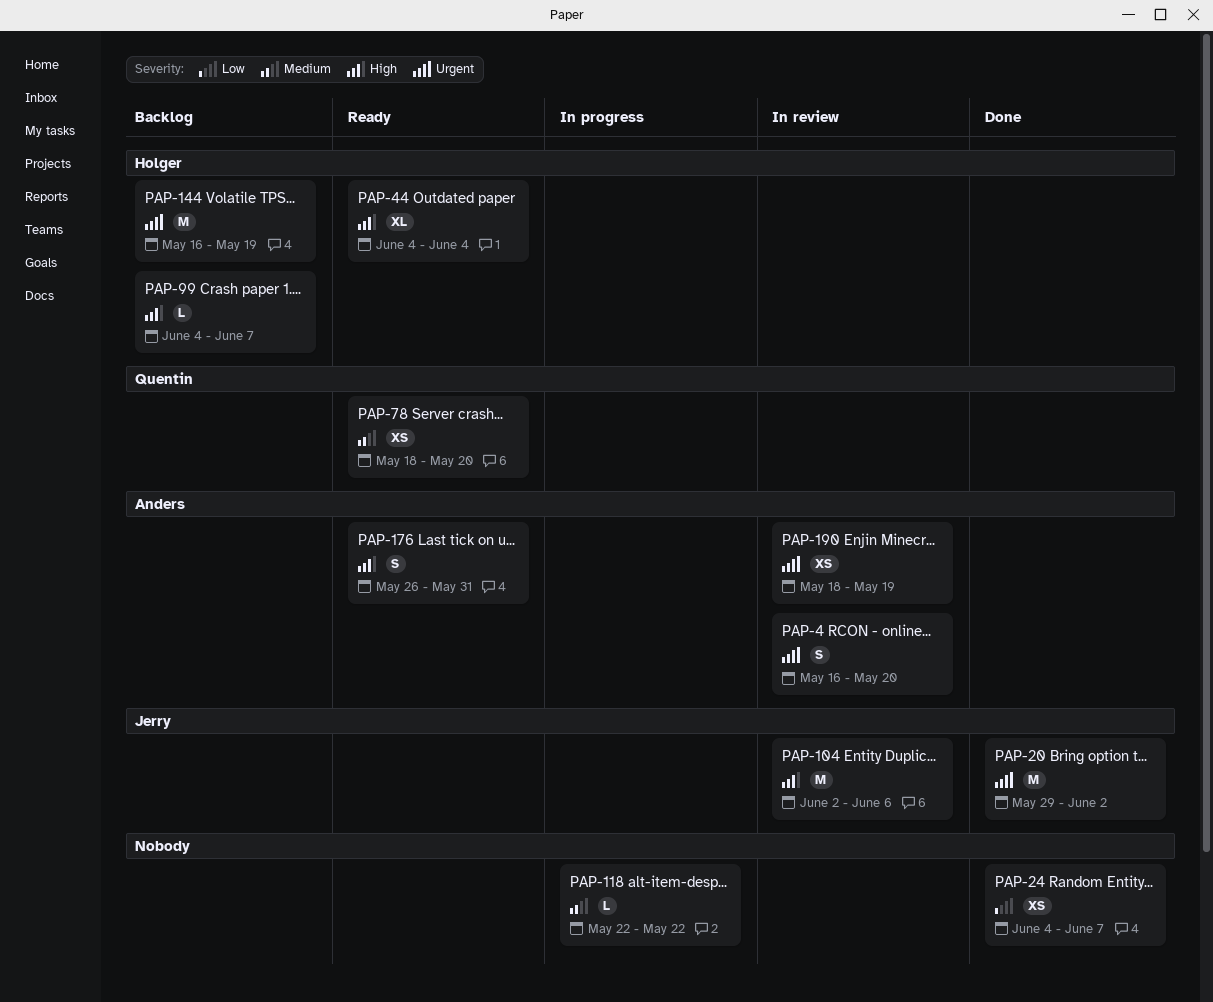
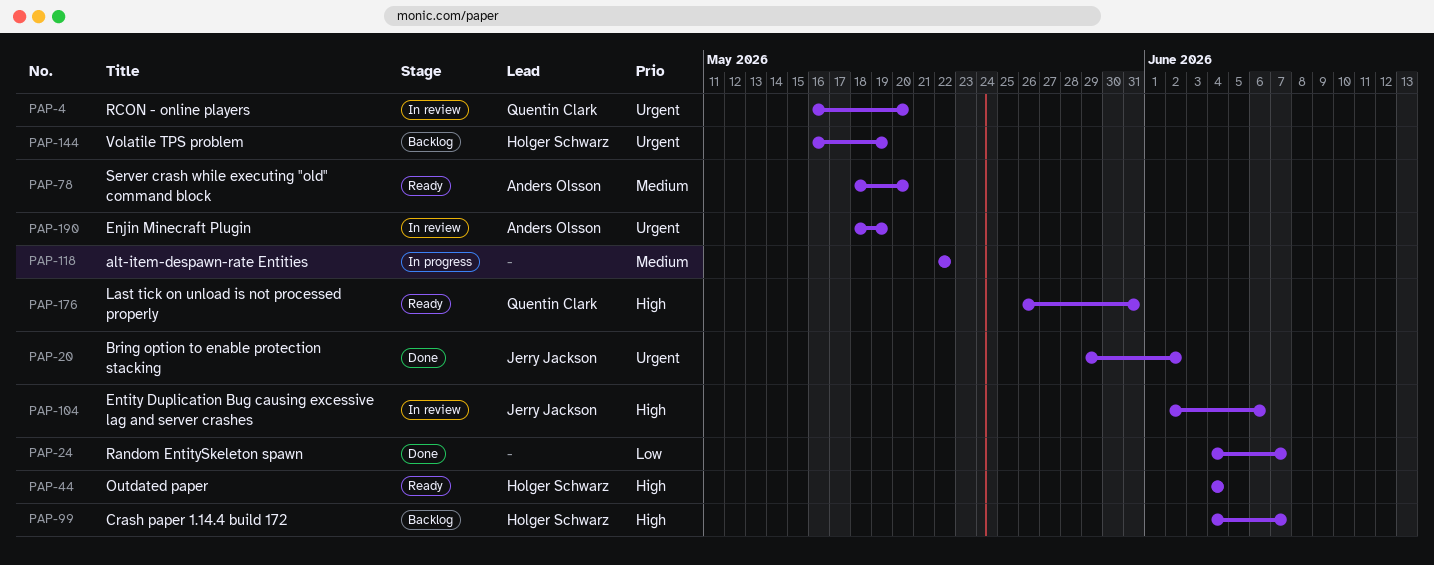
PAP-4, owner: Anders Olsson -> Quentin Clark
PAP-78, owner: Quentin Clark -> Anders Olsson
PAP-176, owner: Anders Olsson -> Quentin Clark

